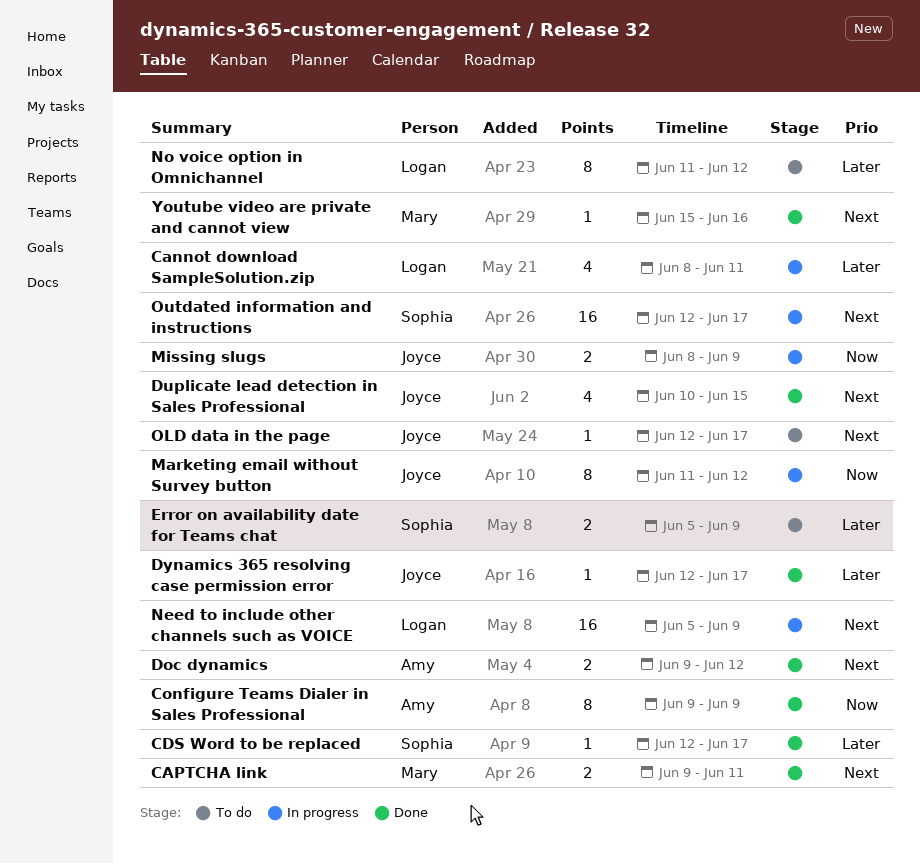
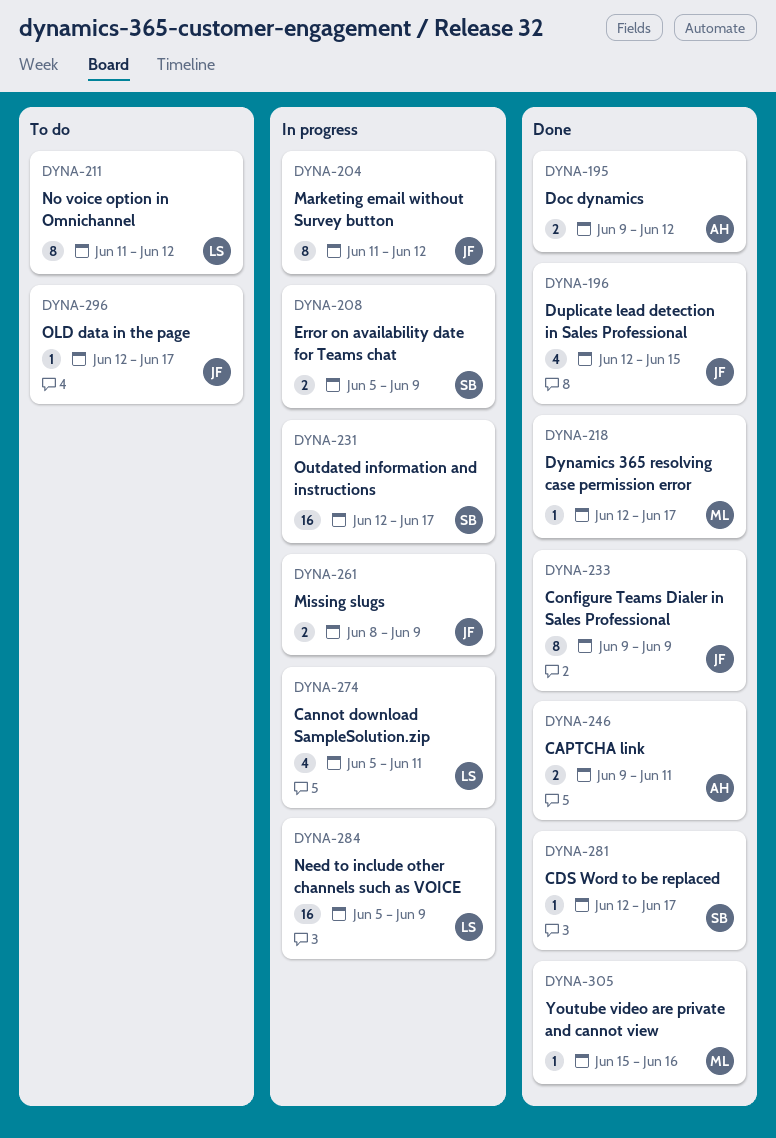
Cannot download SampleSolution.zip, start: Jun 8 -> Jun 5
CAPTCHA link, owner: Mary -> Amy
Configure Teams Dialer in Sales Professional, owner: Amy -> Joyce
Duplicate lead detection in Sales Professional, start: Jun 10 -> Jun 12
Dynamics 365 resolving case permission error, owner: Joyce -> Mary
Error on availability date for Teams chat, status: To do -> In progress

